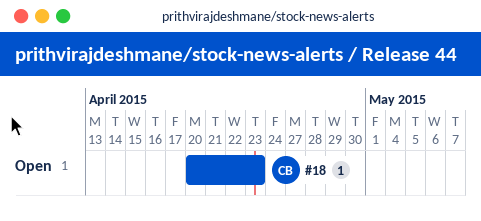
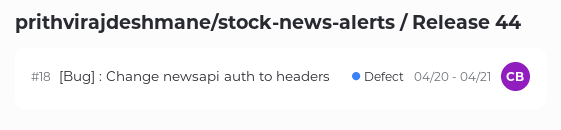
#18, due: Apr 23 -> Apr 21

